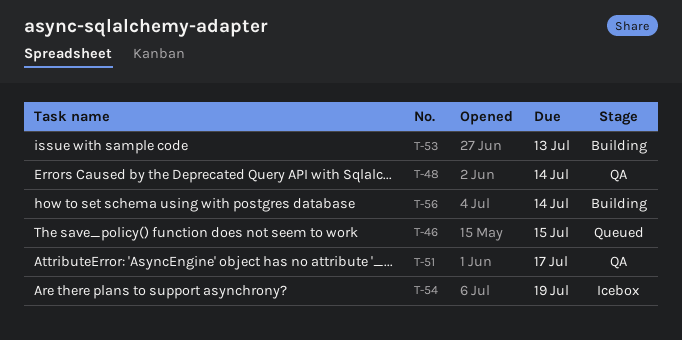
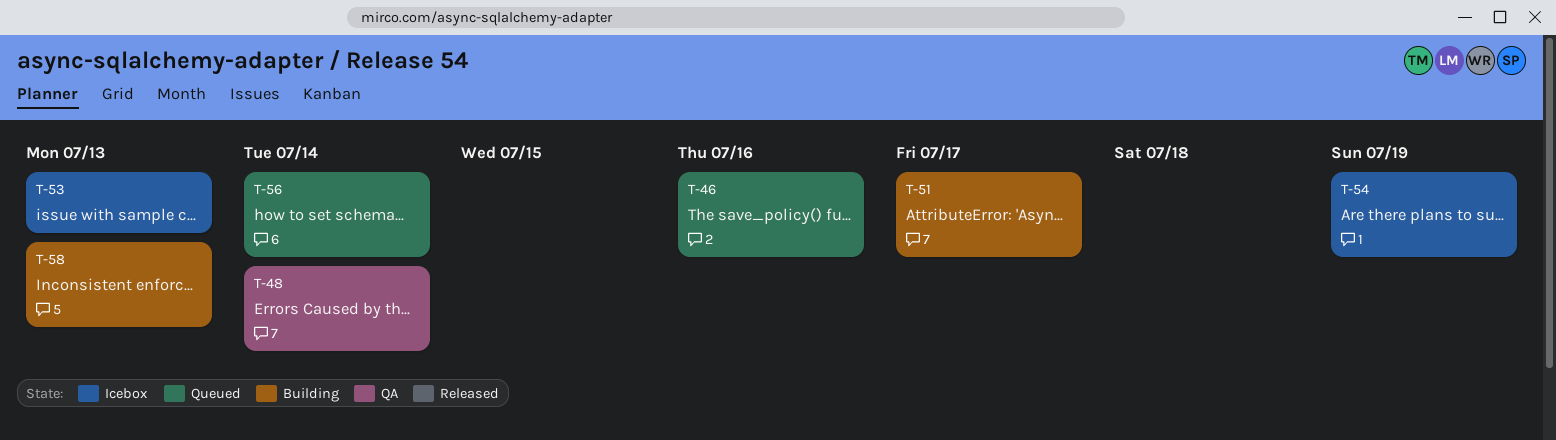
T-46, due: Jul 15 -> Jul 16
T-51, status: QA -> Building
T-53, status: Building -> Icebox
T-56, status: Building -> Queued
T-58: none -> present

